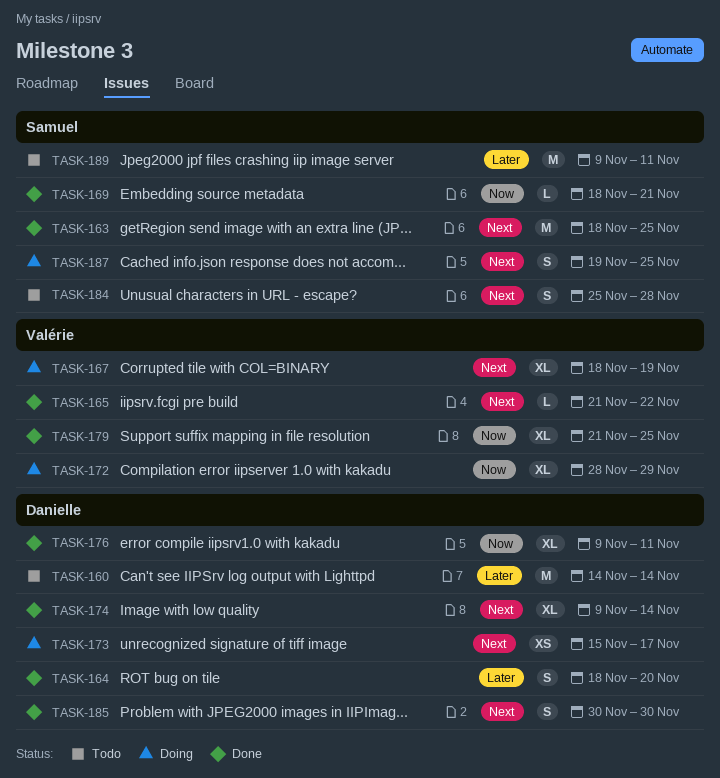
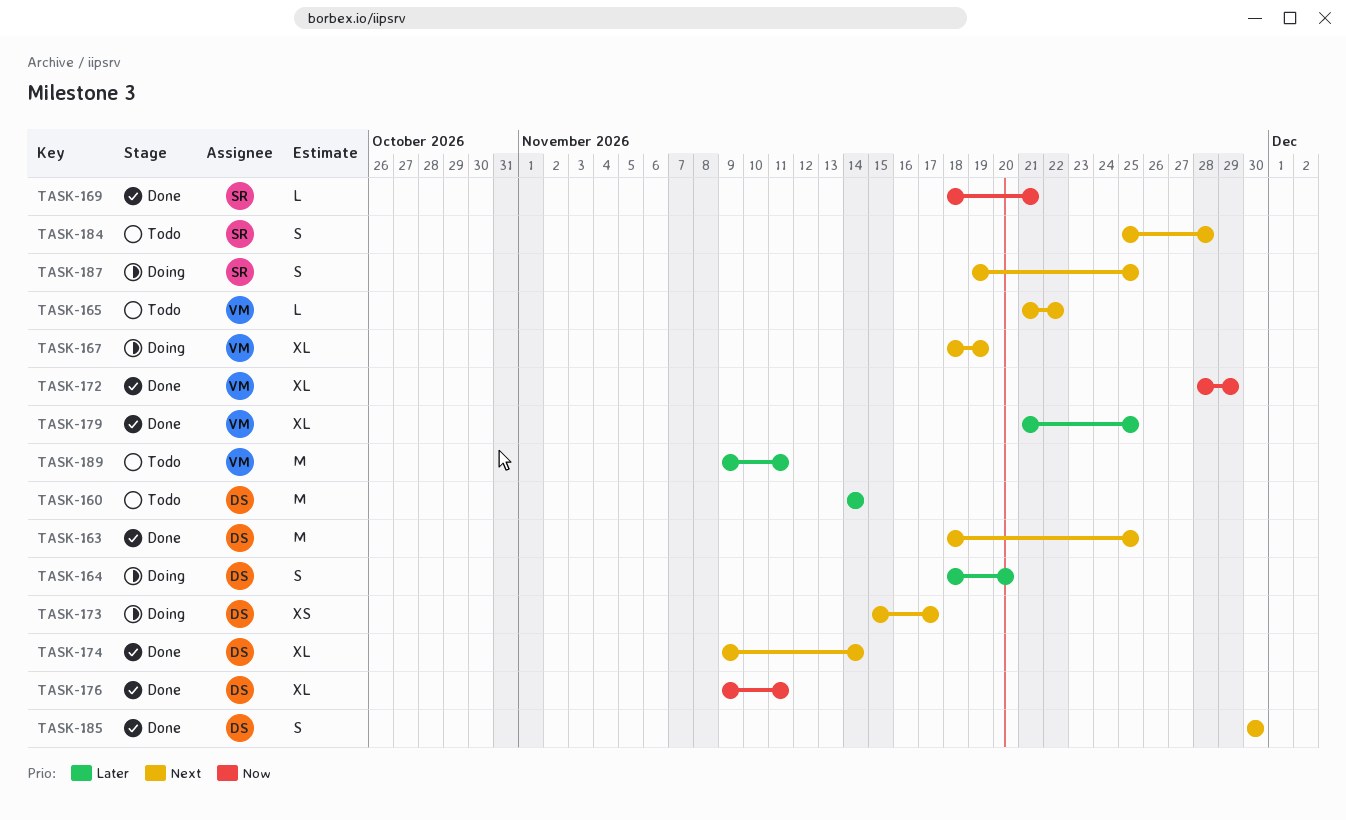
TASK-163, owner: Samuel -> Danielle
TASK-164, status: Done -> Doing
TASK-165, status: Done -> Todo
TASK-172, status: Doing -> Done
TASK-179, priority: Now -> Later
TASK-189, owner: Samuel -> Valérie

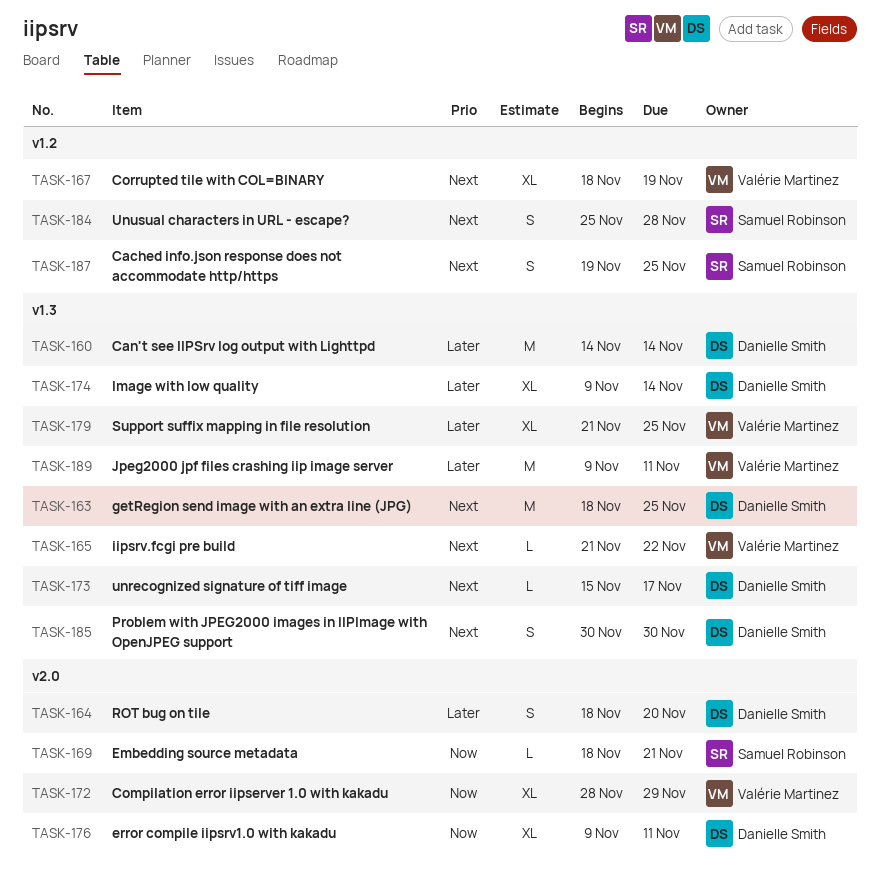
TASK-173, estimate: XS -> L
TASK-174, priority: Next -> Later

